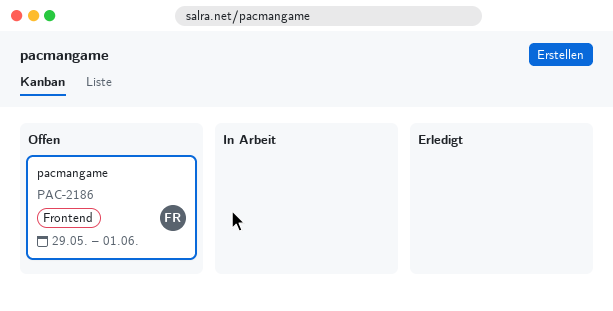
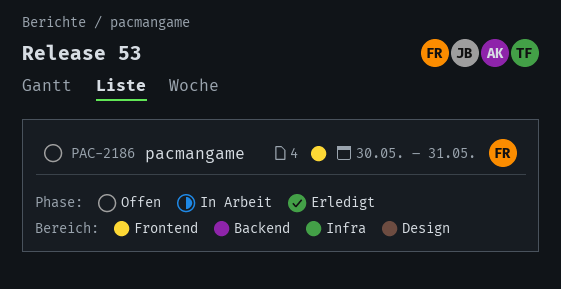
PAC-2186, start: May 29 -> May 30
PAC-2186, due: Jun 1 -> May 31

